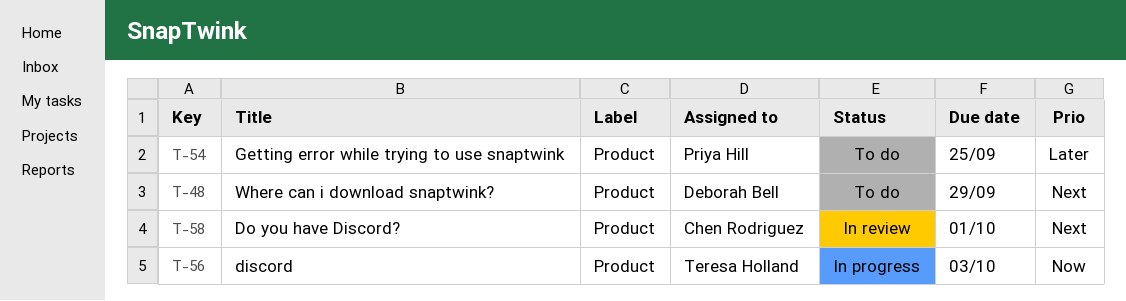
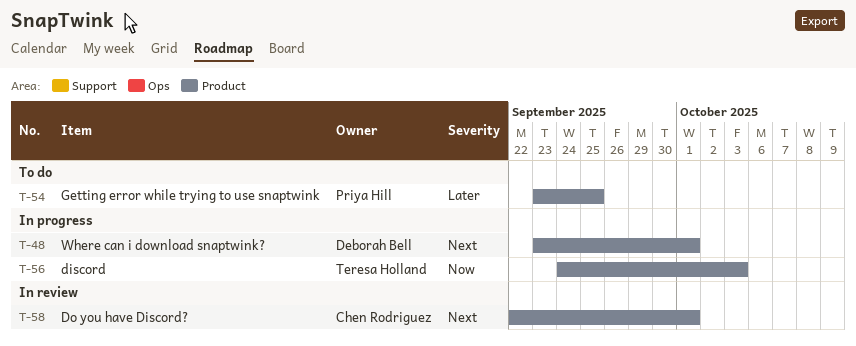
T-48, status: To do -> In progress
T-48, due: Sep 29 -> Oct 1

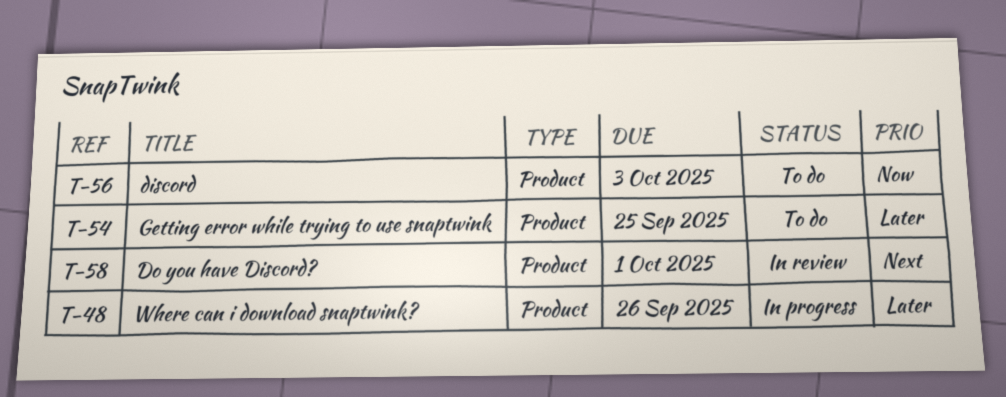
T-48, priority: Next -> Later
T-48, due: Oct 1 -> Sep 26
T-56, status: In progress -> To do

